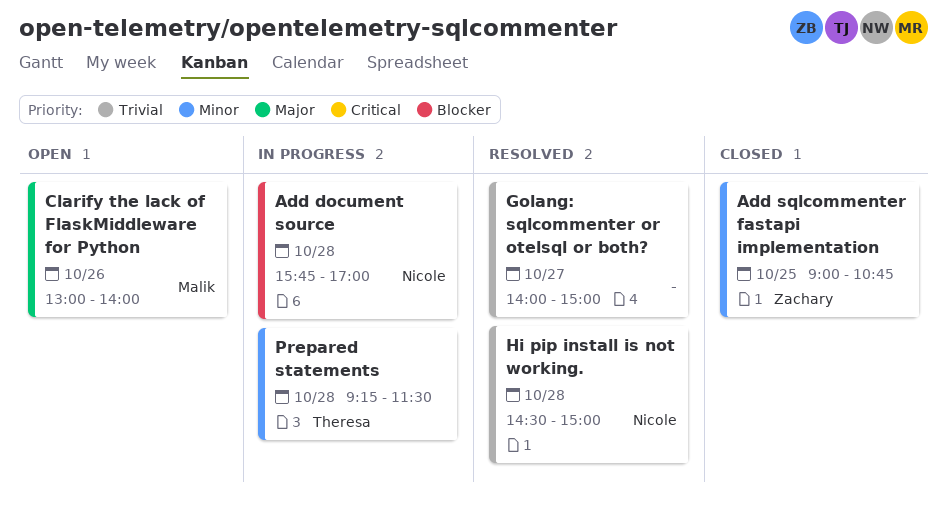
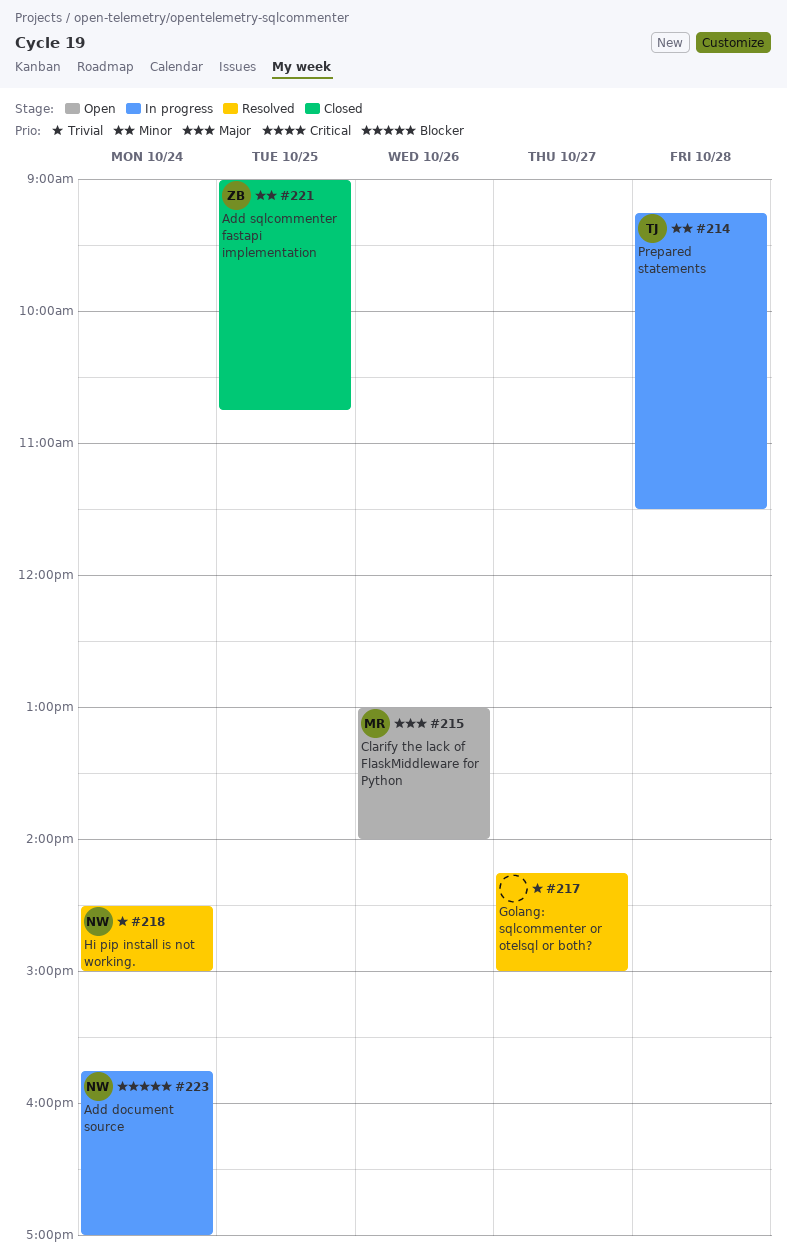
Add document source, day: Oct 28 -> Oct 24
Golang: sqlcommenter or otelsql or both?, begins: 14:00 -> 14:15
Hi pip install is not working., day: Oct 28 -> Oct 24

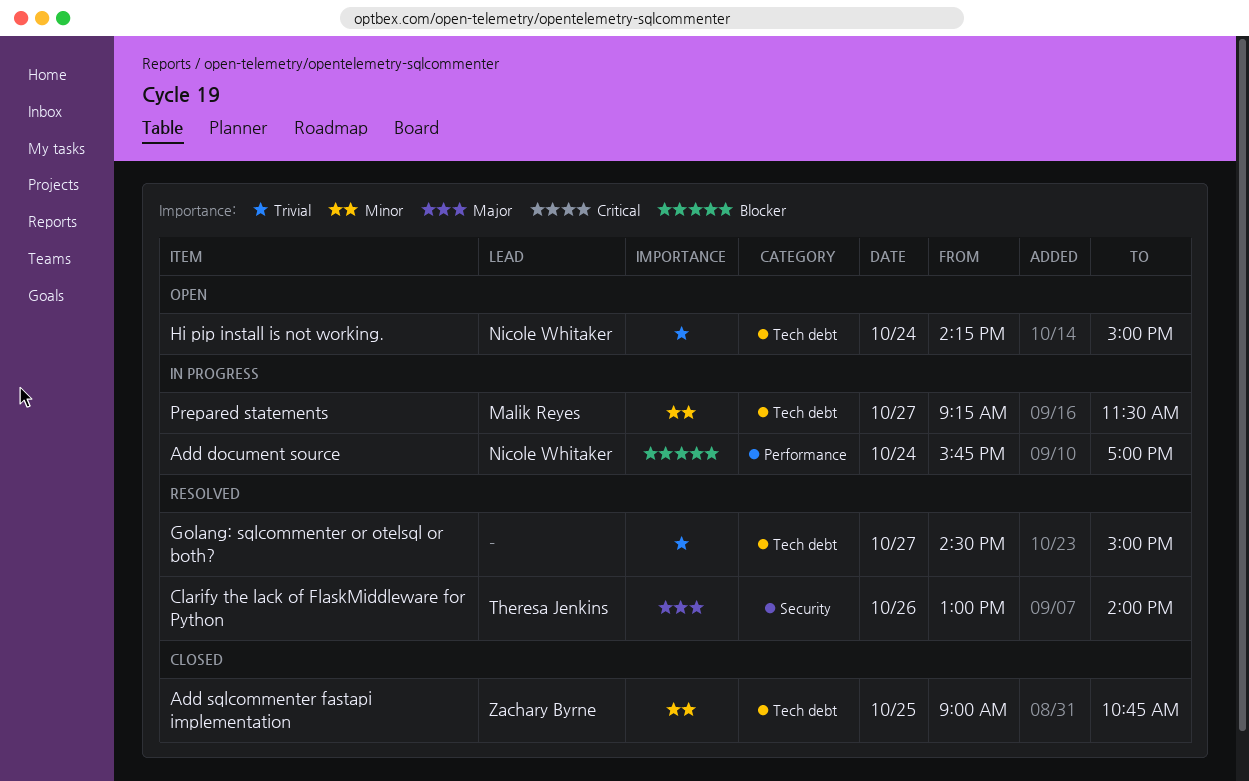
Clarify the lack of FlaskMiddleware for Python, status: Open -> Resolved
Clarify the lack of FlaskMiddleware for Python, owner: Malik Reyes -> Theresa Jenkins
Golang: sqlcommenter or otelsql or both?, begins: 14:15 -> 14:30
Hi pip install is not working., status: Resolved -> Open
Hi pip install is not working., begins: 14:30 -> 14:15
Prepared statements, owner: Theresa Jenkins -> Malik Reyes
Prepared statements, day: Oct 28 -> Oct 27

